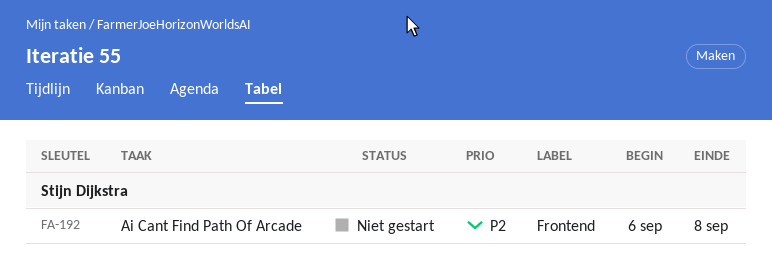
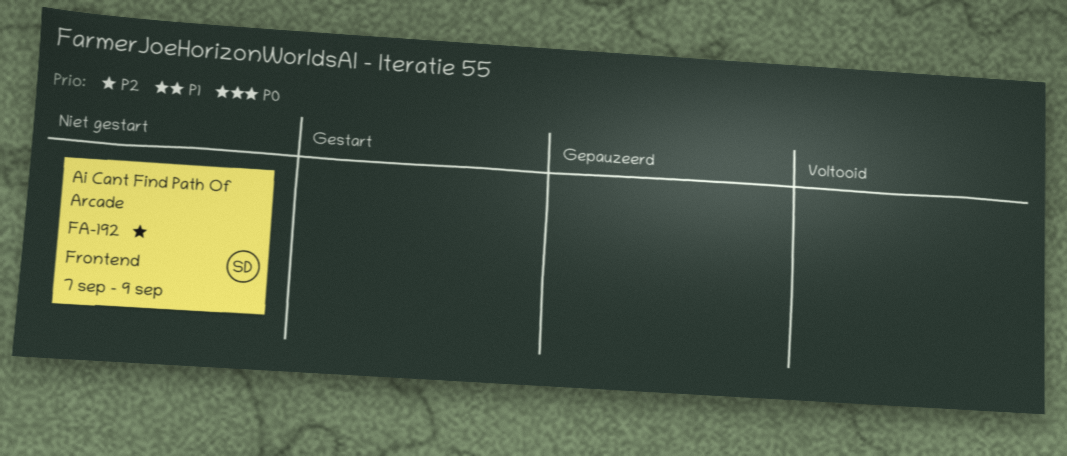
FA-192, start: Sep 6 -> Sep 7
FA-192, due: Sep 8 -> Sep 9

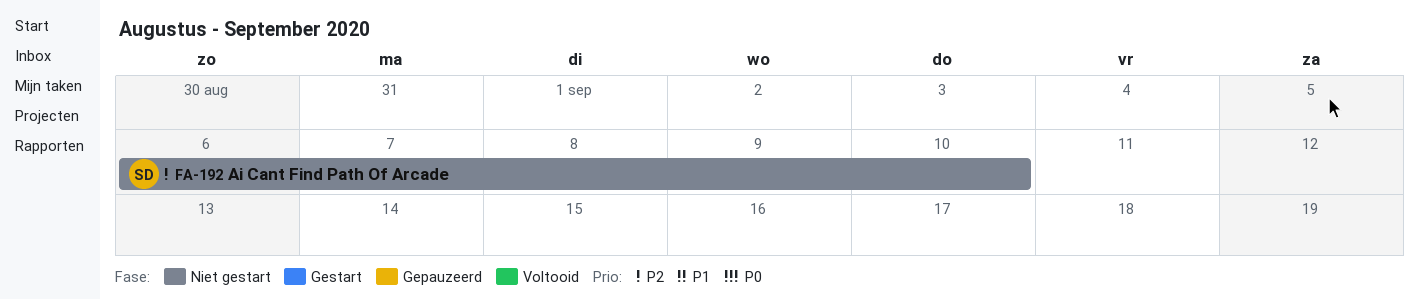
FA-192, start: Sep 7 -> Sep 6
FA-192, due: Sep 9 -> Sep 10

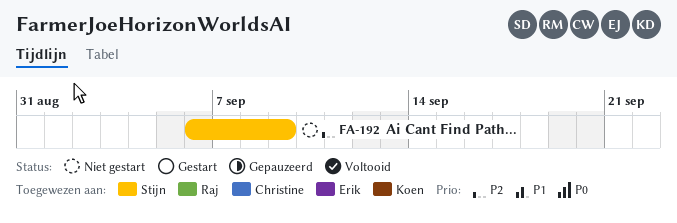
FA-192, due: Sep 10 -> Sep 9

